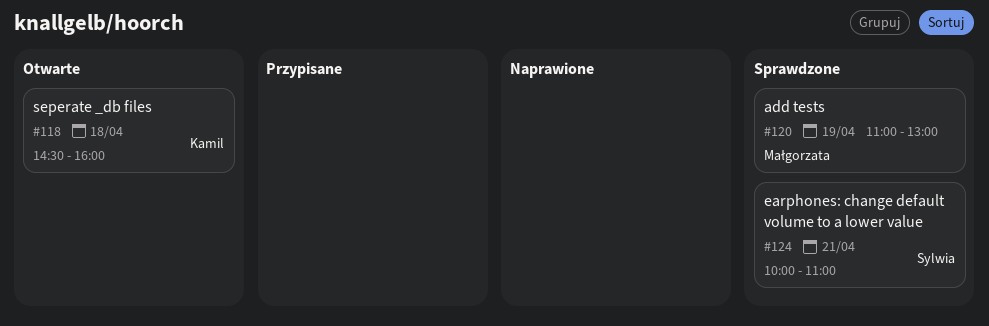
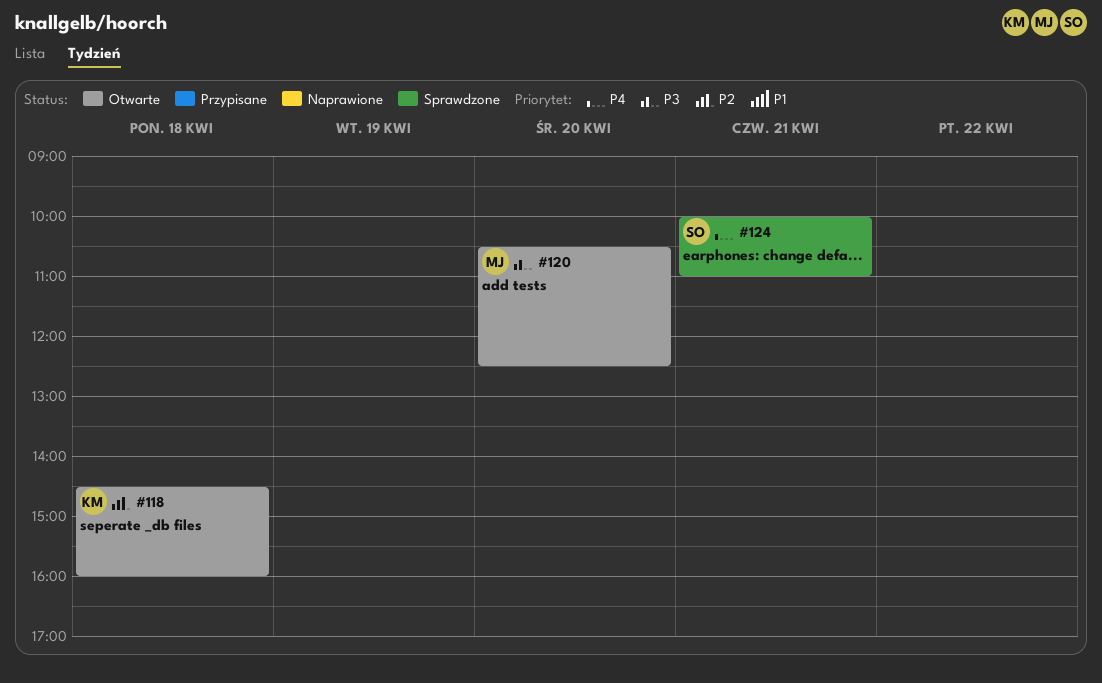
#120, status: Sprawdzone -> Otwarte
#120, day: Apr 19 -> Apr 20
#120, begins: 11:00 -> 10:30
#120, ends: 13:00 -> 12:30

